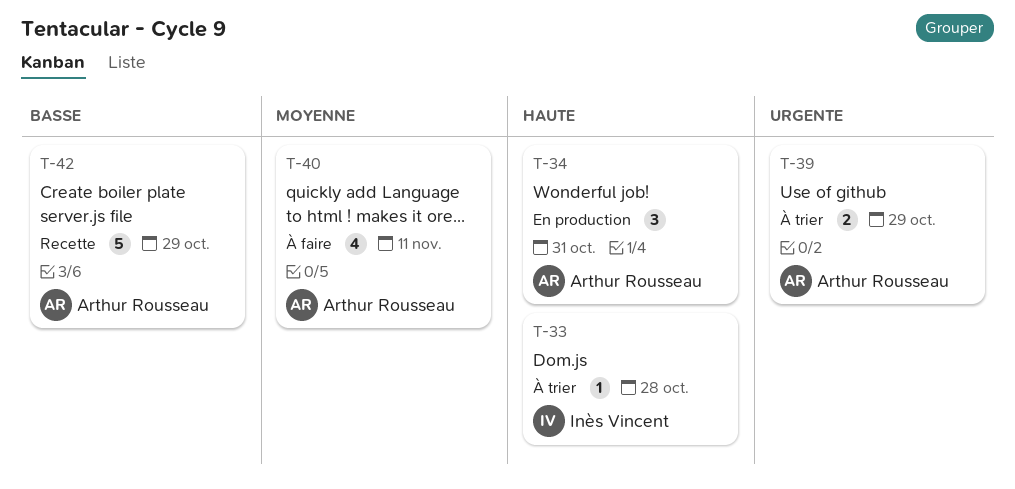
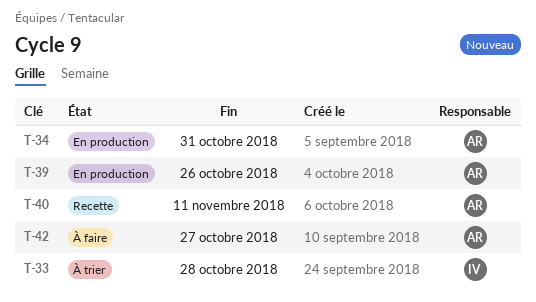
T-39, status: À trier -> En production
T-39, due: Oct 29 -> Oct 26
T-40, status: À faire -> Recette
T-42, status: Recette -> À faire
T-42, due: Oct 29 -> Oct 27

